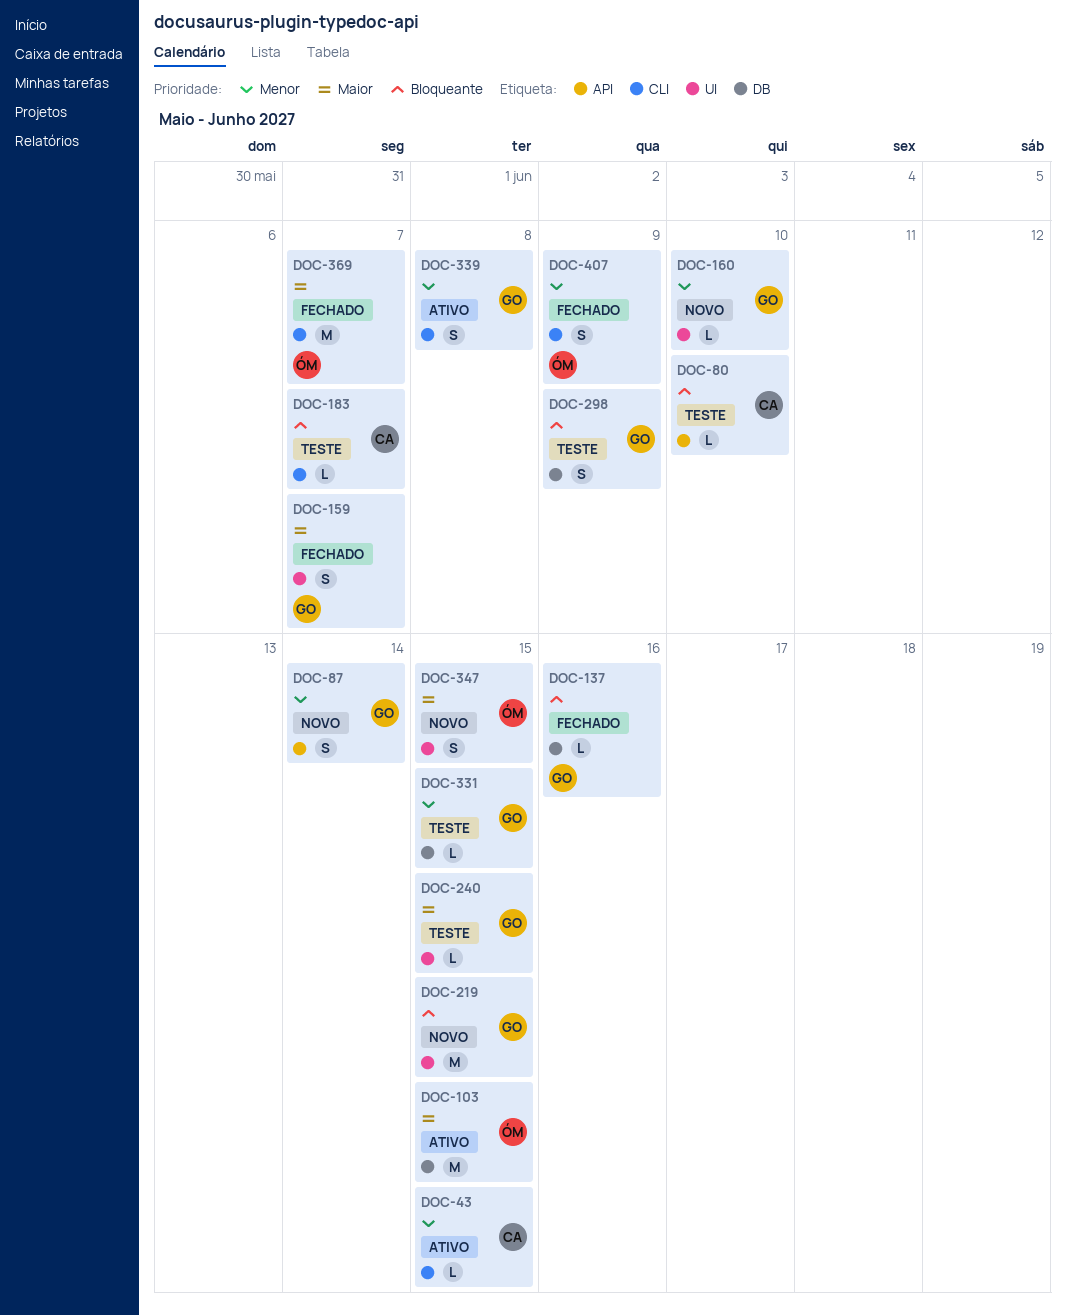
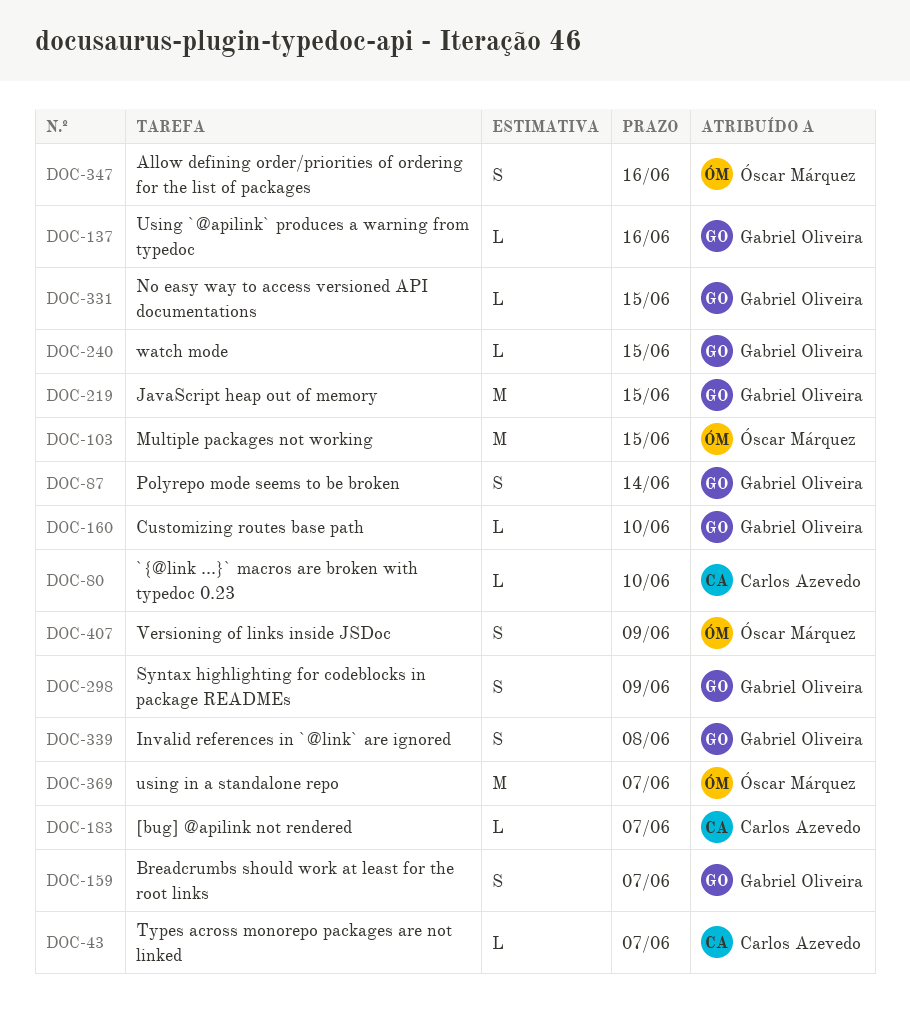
DOC-43, due: Jun 15 -> Jun 7
DOC-347, due: Jun 15 -> Jun 16

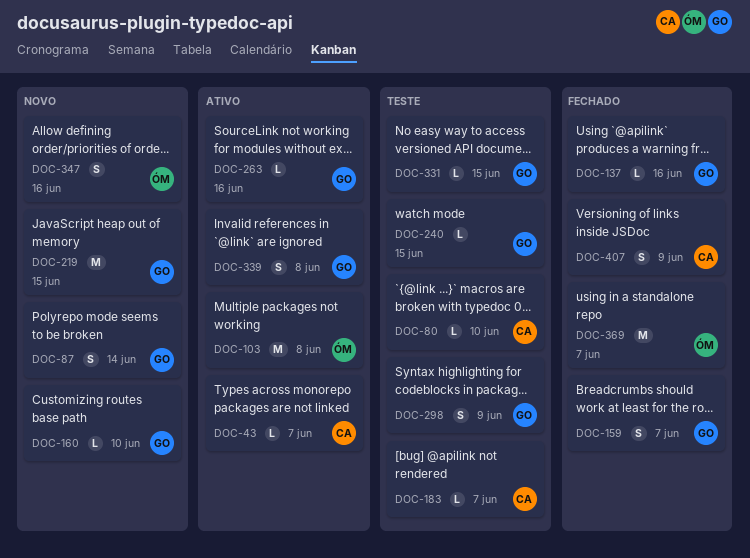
DOC-103, due: Jun 15 -> Jun 8
DOC-263: none -> present
DOC-407, owner: Óscar Márquez -> Carlos Azevedo

